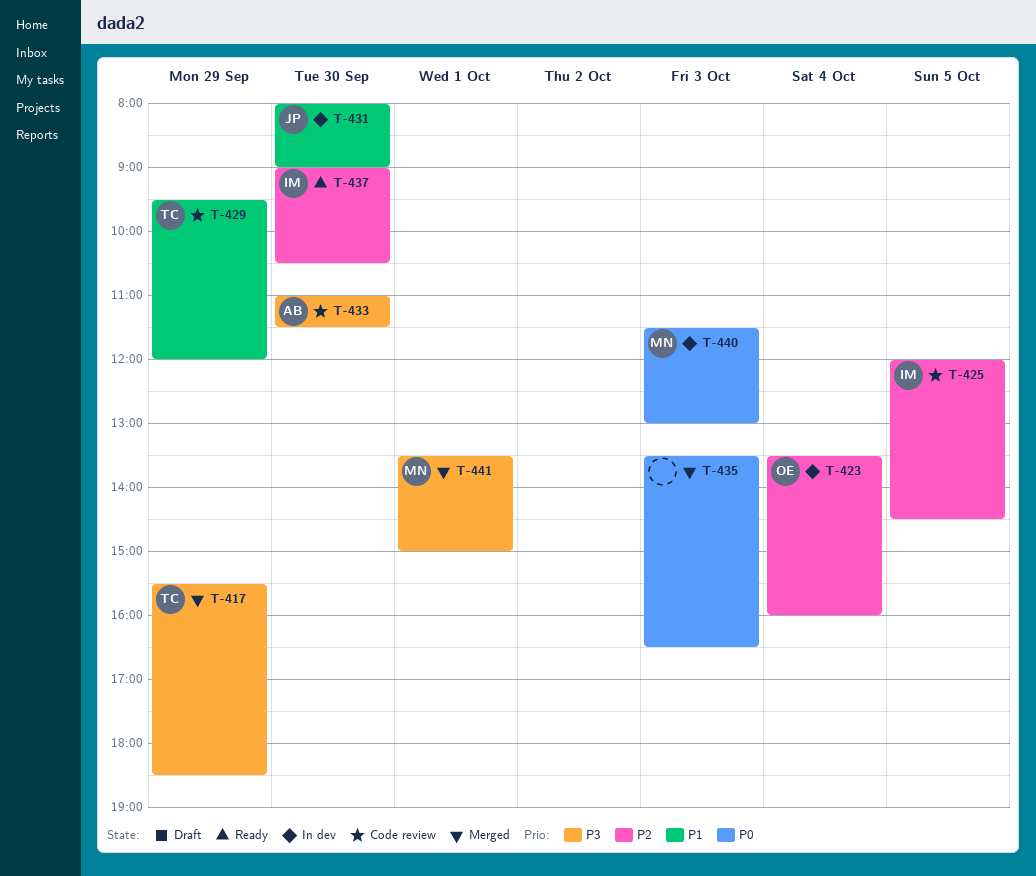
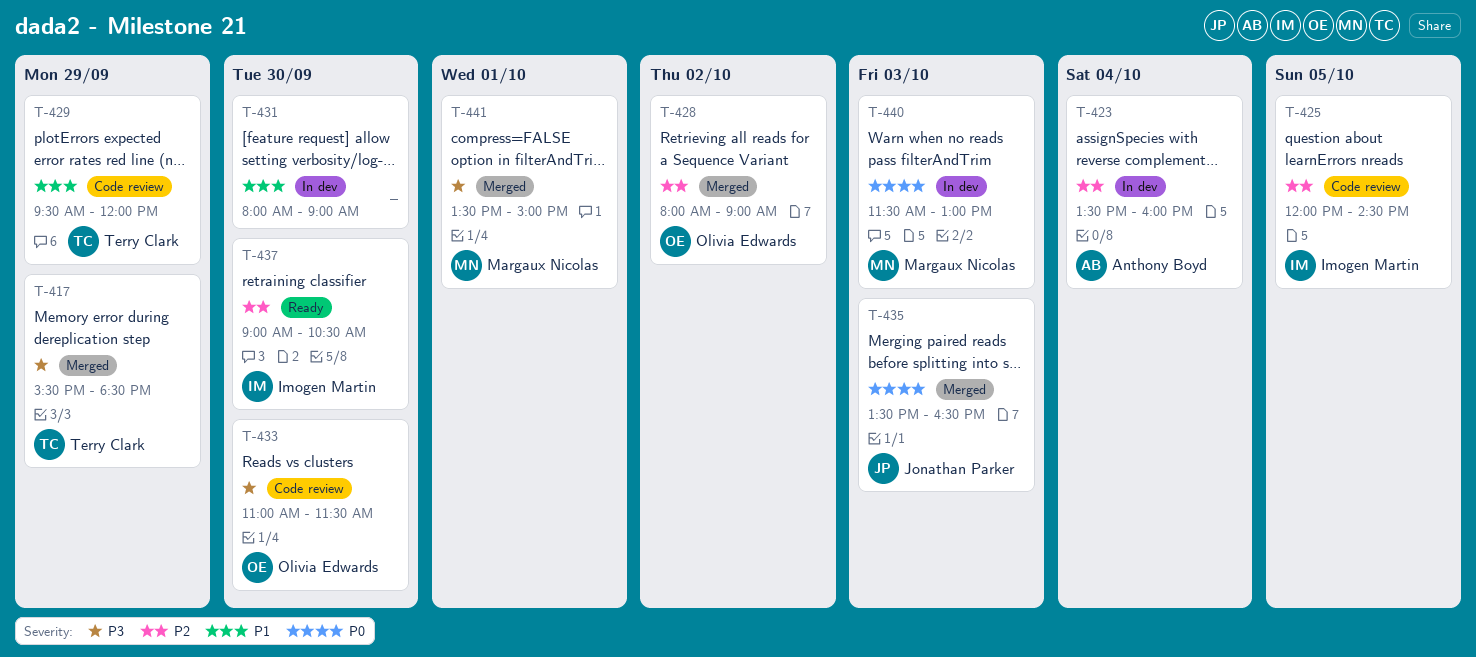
T-423, owner: Olivia Edwards -> Anthony Boyd
T-428: none -> present
T-431, owner: Jonathan Parker -> none
T-433, owner: Anthony Boyd -> Olivia Edwards
T-435, owner: none -> Jonathan Parker

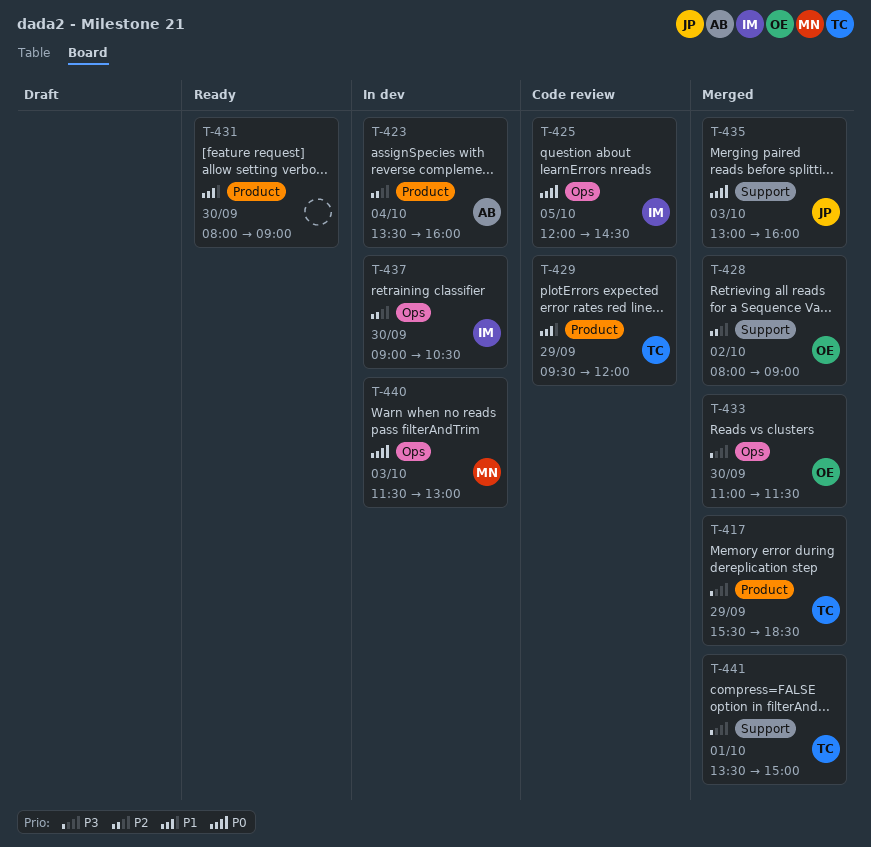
T-425, priority: P2 -> P0
T-431, status: In dev -> Ready
T-433, status: Code review -> Merged
T-435, begins: 13:30 -> 13:00
T-435, ends: 16:30 -> 16:00
T-437, status: Ready -> In dev
T-441, owner: Margaux Nicolas -> Terry Clark

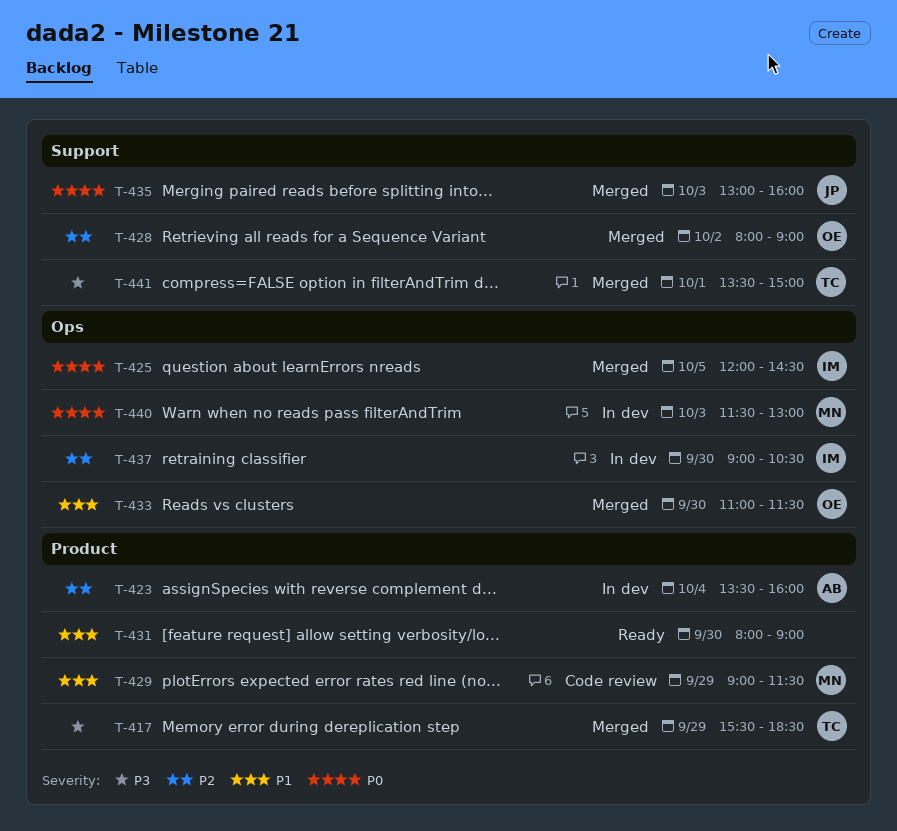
T-425, status: Code review -> Merged
T-429, owner: TC -> MN
T-429, begins: 09:30 -> 09:00
T-429, ends: 12:00 -> 11:30
T-433, priority: P3 -> P1

